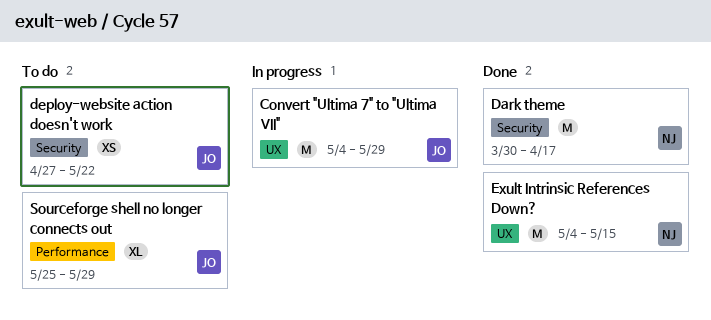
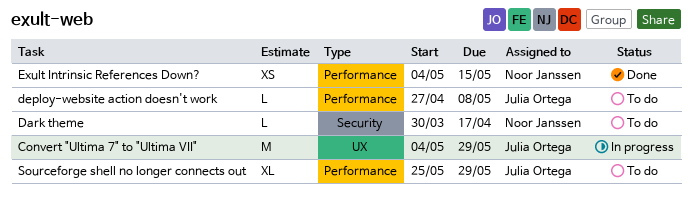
Dark theme, status: Done -> To do
Dark theme, estimate: M -> L
deploy-website action doesn't work, label: Security -> Performance
deploy-website action doesn't work, estimate: XS -> L
deploy-website action doesn't work, due: May 22 -> May 8
Exult Intrinsic References Down?, label: UX -> Performance
Exult Intrinsic References Down?, estimate: M -> XS

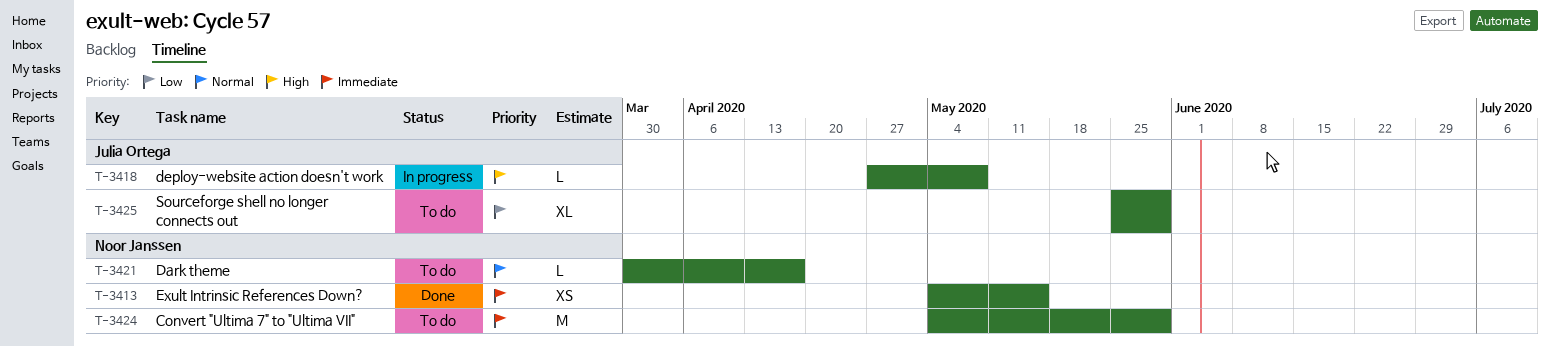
Convert "Ultima 7" to "Ultima VII", status: In progress -> To do
Convert "Ultima 7" to "Ultima VII", owner: Julia Ortega -> Noor Janssen
deploy-website action doesn't work, status: To do -> In progress

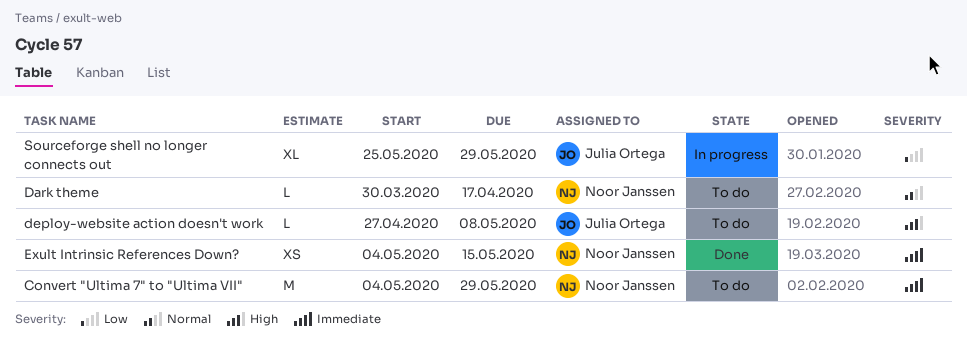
deploy-website action doesn't work, status: In progress -> To do
Sourceforge shell no longer connects out, status: To do -> In progress

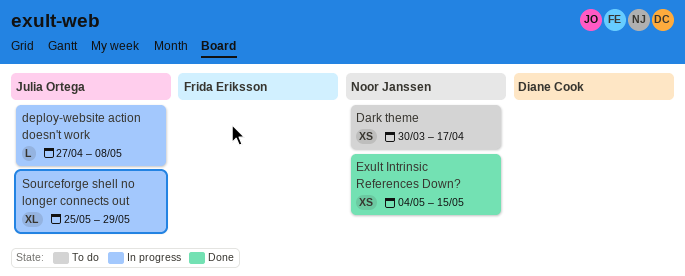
Convert "Ultima 7" to "Ultima VII": present -> none
Dark theme, estimate: L -> XS
deploy-website action doesn't work, status: To do -> In progress

